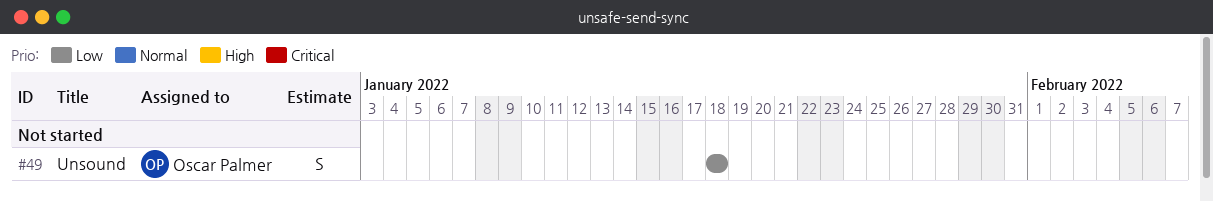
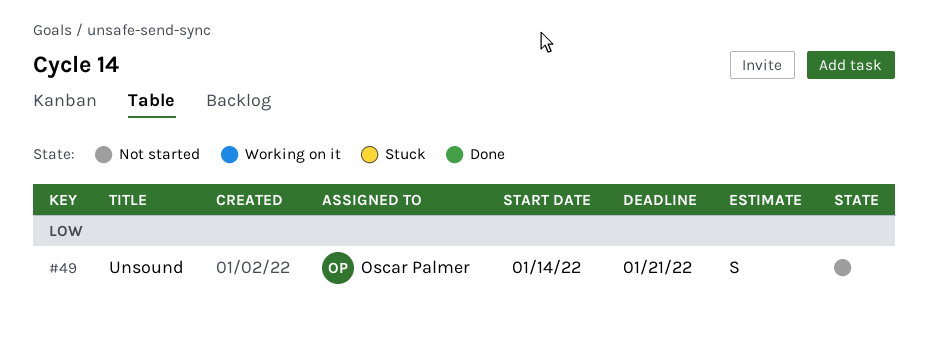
#49, start: Jan 18 -> Jan 14
#49, due: Jan 18 -> Jan 21

